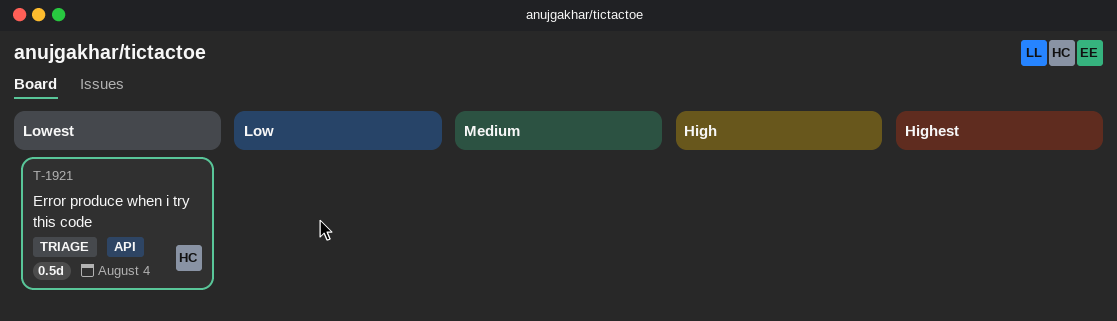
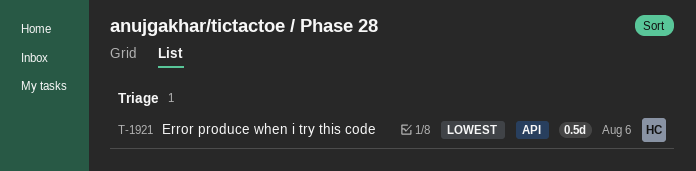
T-1921, due: Aug 4 -> Aug 6

